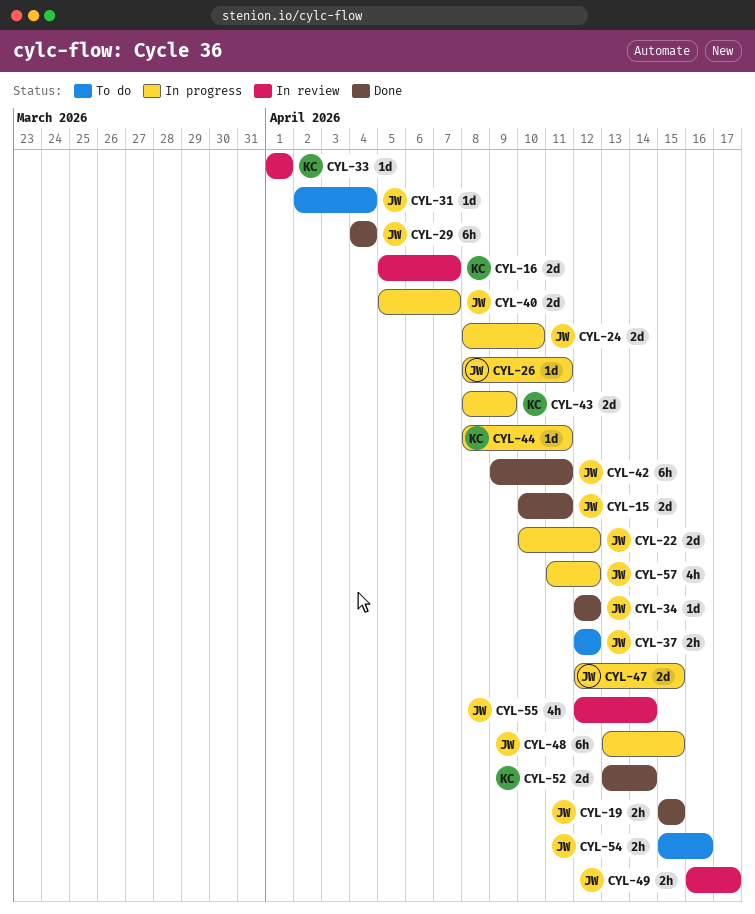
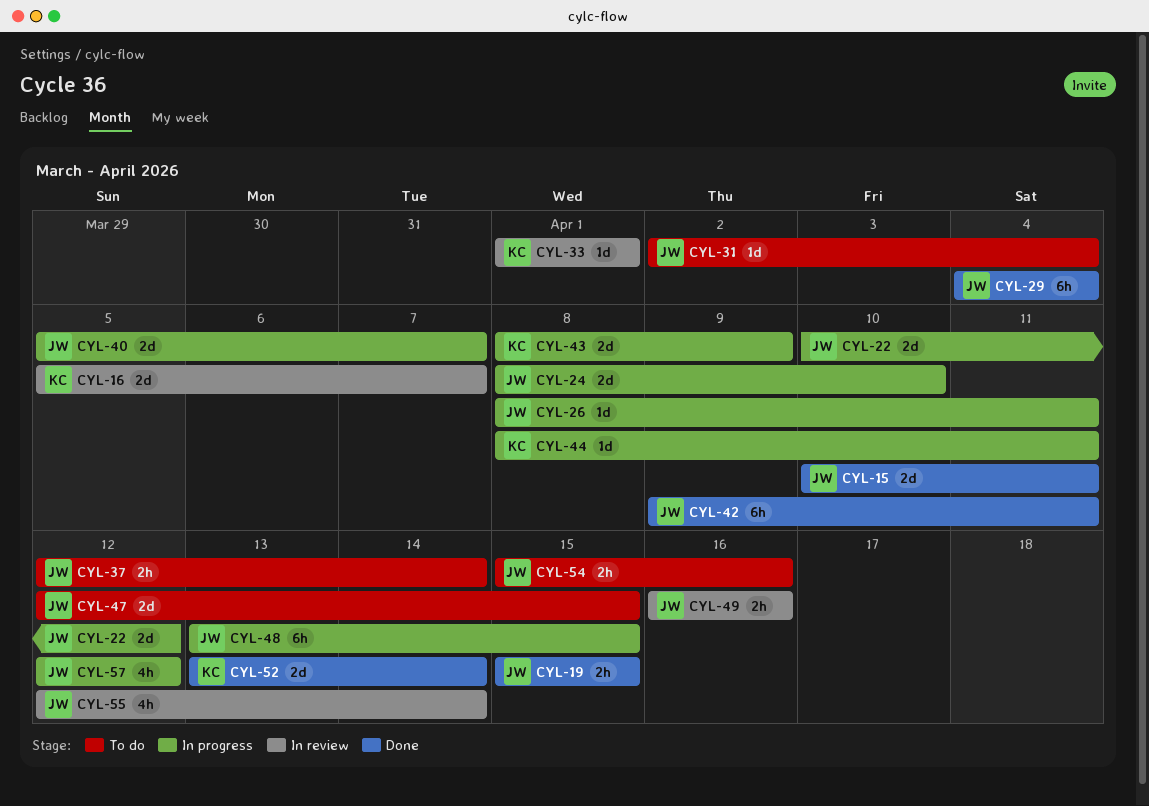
CYL-34: present -> none
CYL-37, due: Apr 12 -> Apr 14
CYL-47, status: In progress -> To do
CYL-49, due: Apr 17 -> Apr 16
CYL-57, start: Apr 11 -> Apr 12

